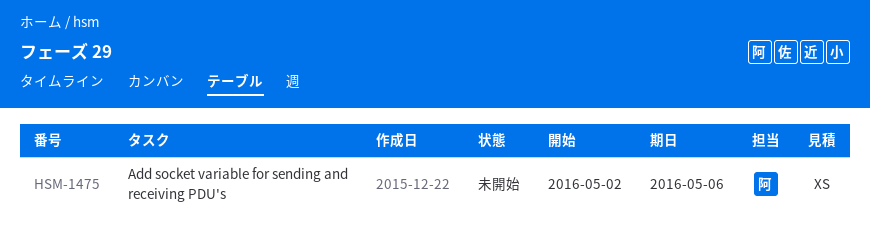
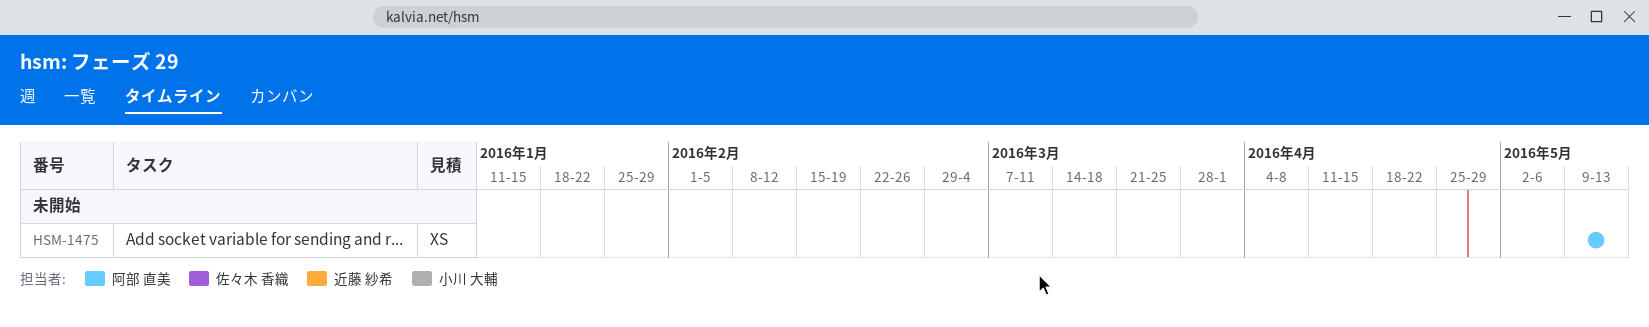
HSM-1475, start: May 2 -> May 9
HSM-1475, due: May 6 -> May 13

